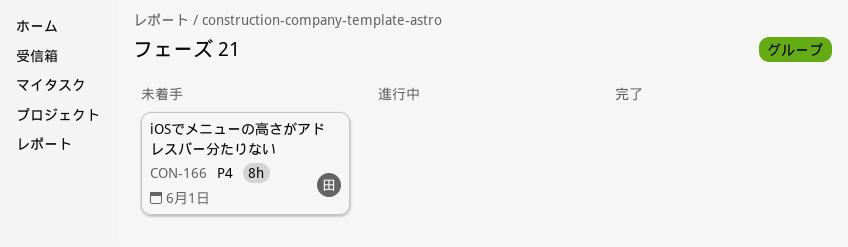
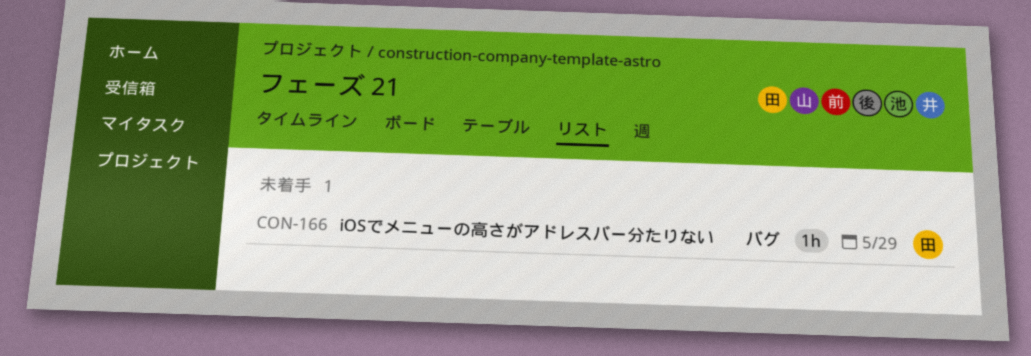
CON-166, estimate: 8h -> 1h
CON-166, due: Jun 1 -> May 29

